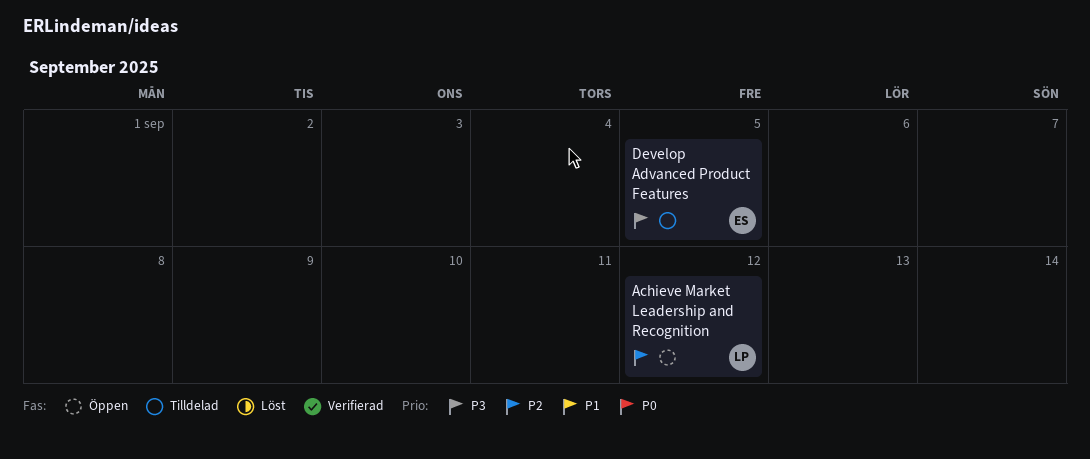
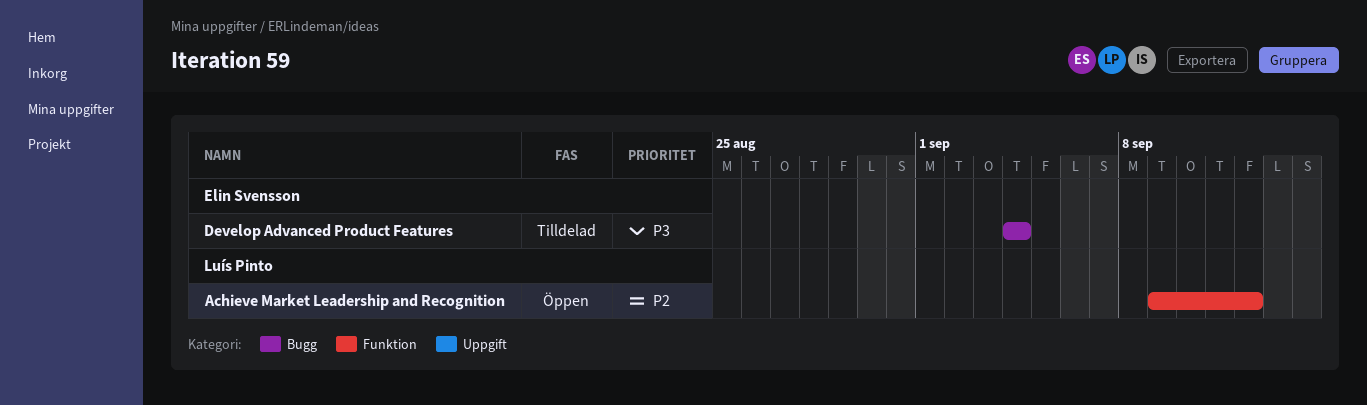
Develop Advanced Product Features, due: Sep 5 -> Sep 4

